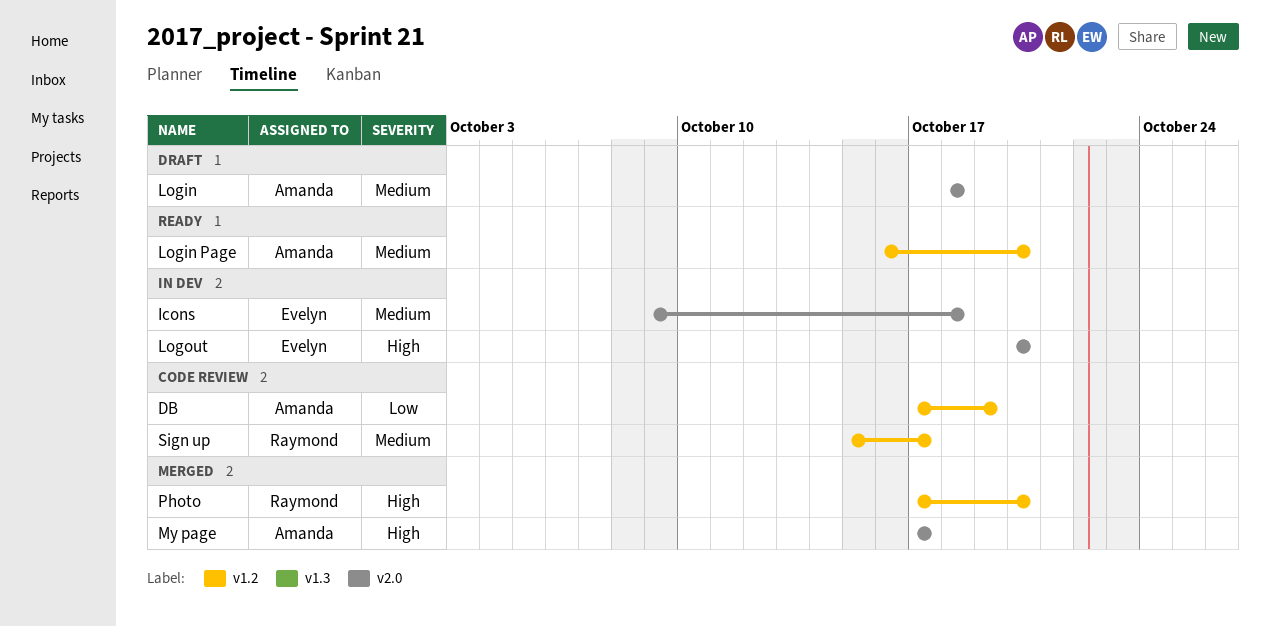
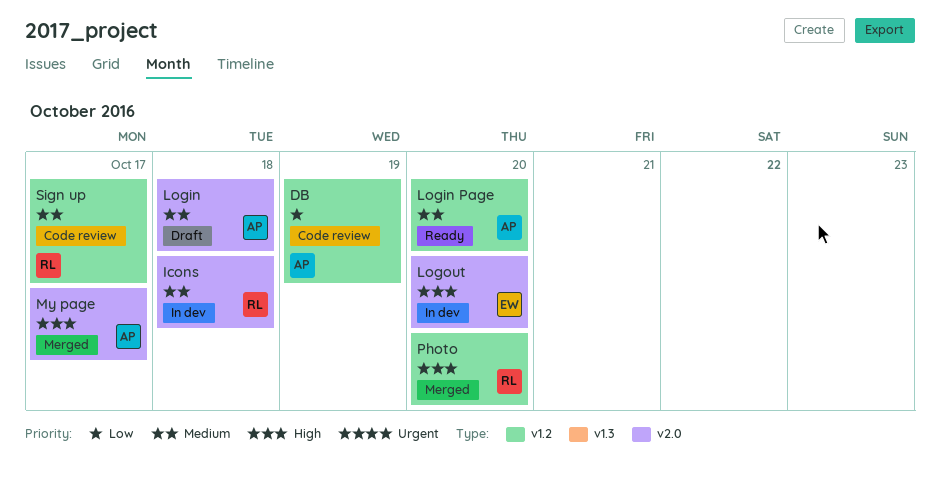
Icons, owner: Evelyn -> Raymond

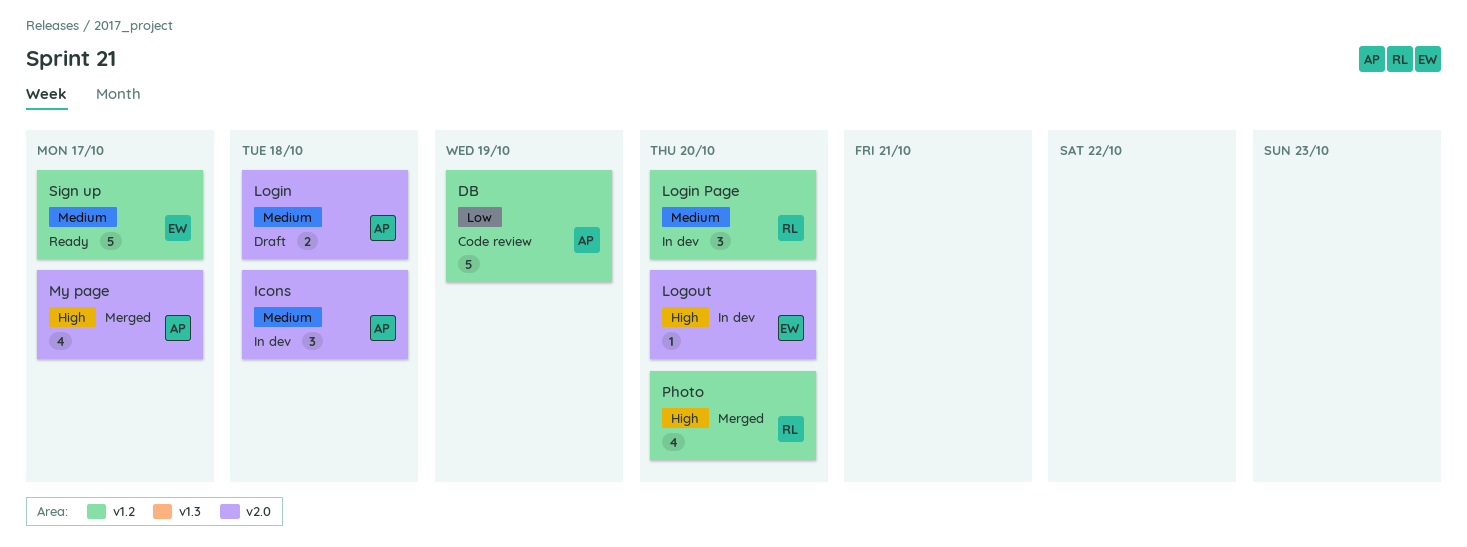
Icons, owner: RL -> AP
Login Page, status: Ready -> In dev
Login Page, owner: AP -> RL
Sign up, status: Code review -> Ready
Sign up, owner: RL -> EW

